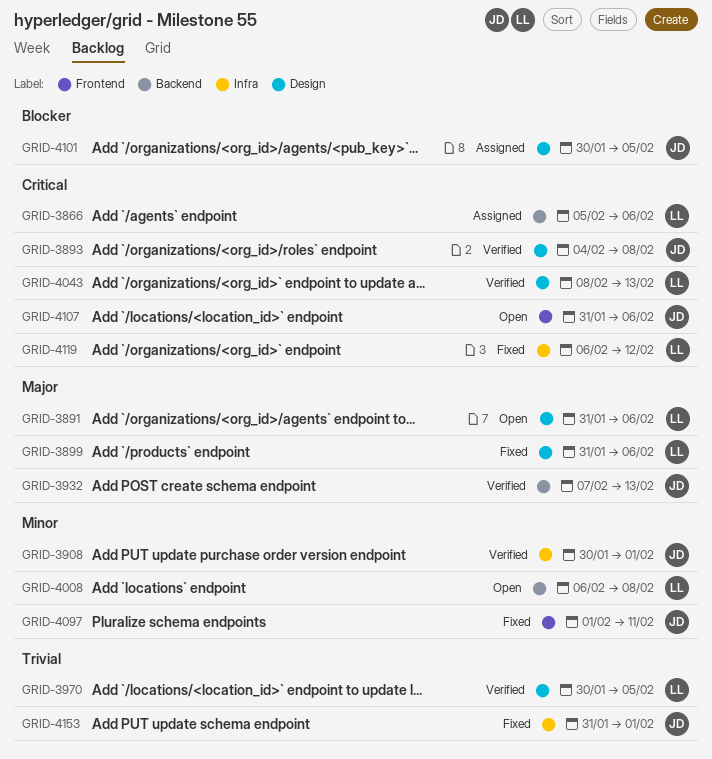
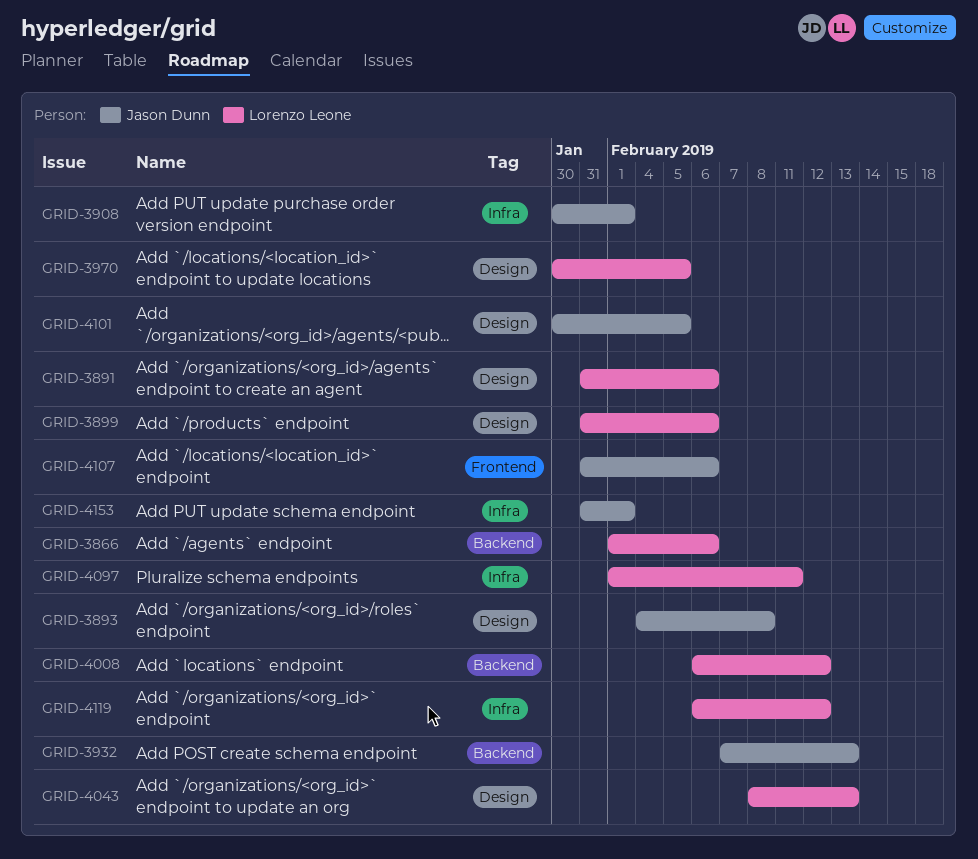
GRID-3866, start: Feb 5 -> Feb 1
GRID-4008, due: Feb 8 -> Feb 12
GRID-4097, owner: Jason Dunn -> Lorenzo Leone
GRID-4097, label: Frontend -> Infra

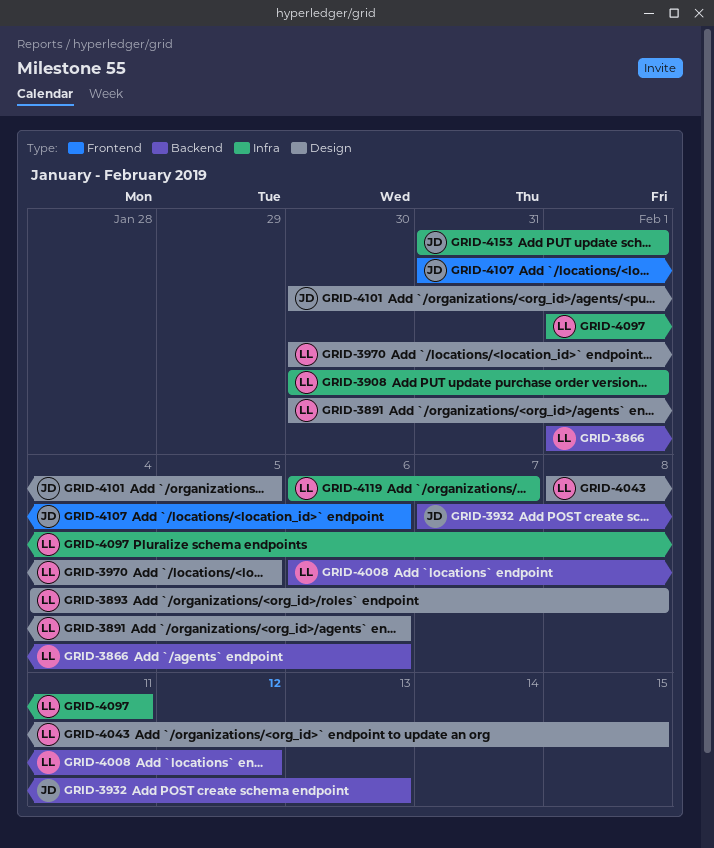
GRID-3891, start: Jan 31 -> Jan 30
GRID-3893, owner: Jason Dunn -> Lorenzo Leone
GRID-3899: present -> none
GRID-3908, owner: Jason Dunn -> Lorenzo Leone
GRID-4043, due: Feb 13 -> Feb 15
GRID-4119, due: Feb 12 -> Feb 7

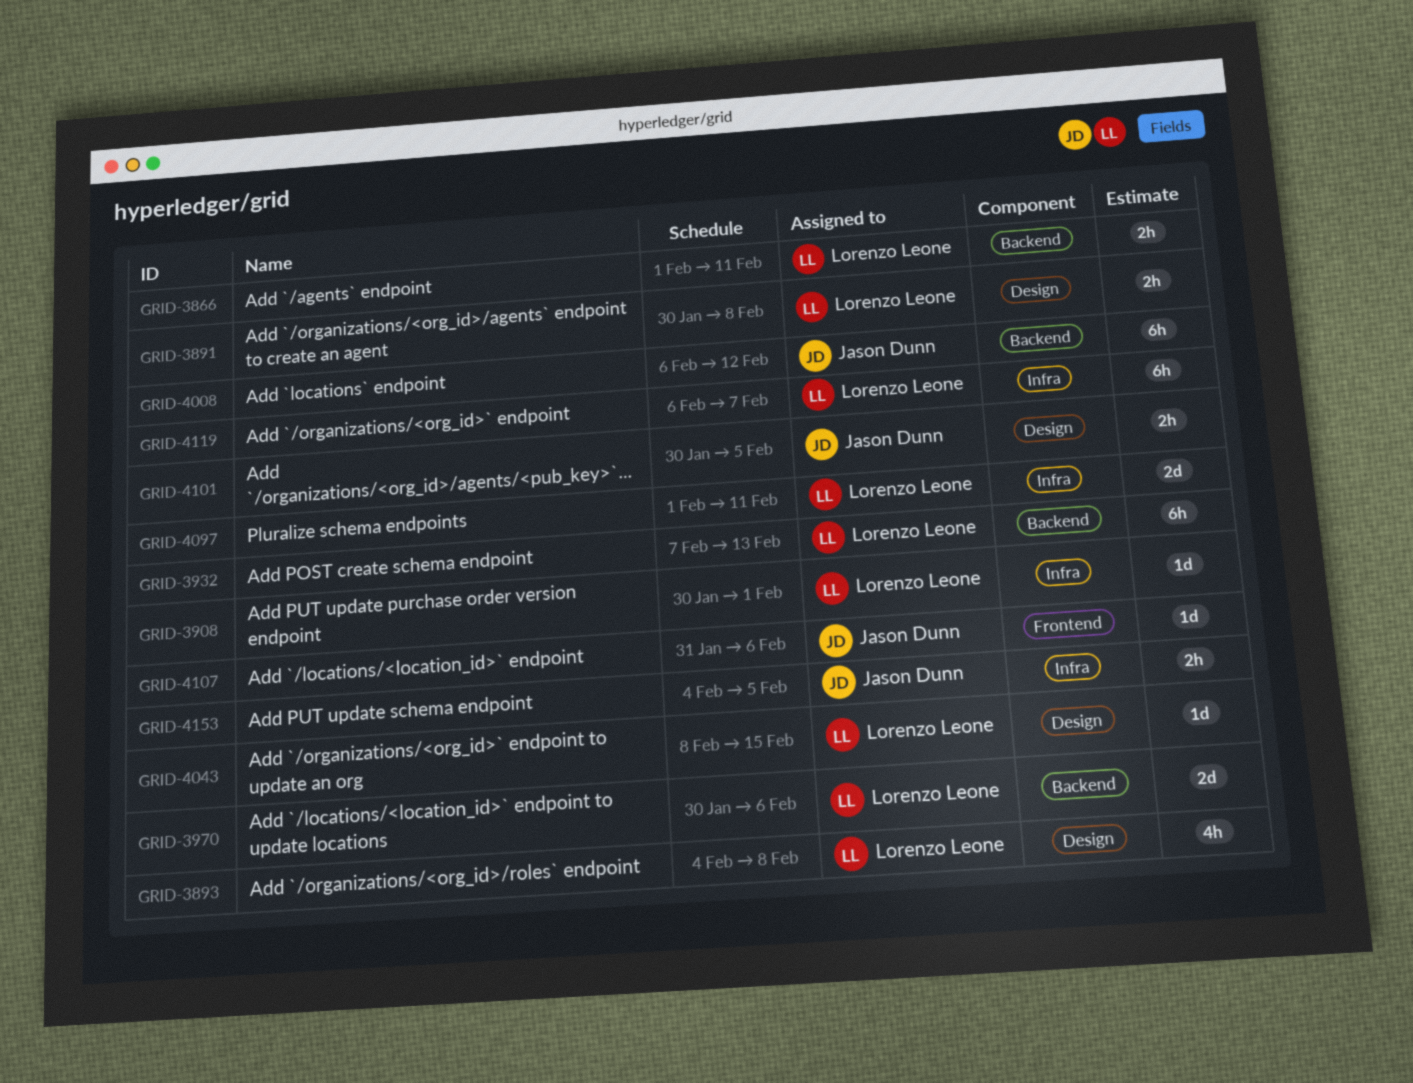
GRID-3866, due: Feb 6 -> Feb 11
GRID-3891, due: Feb 6 -> Feb 8
GRID-3932, owner: Jason Dunn -> Lorenzo Leone
GRID-3970, label: Design -> Backend
GRID-3970, due: Feb 5 -> Feb 6
GRID-4008, owner: Lorenzo Leone -> Jason Dunn
GRID-4153, start: Jan 31 -> Feb 4
GRID-4153, due: Feb 1 -> Feb 5

